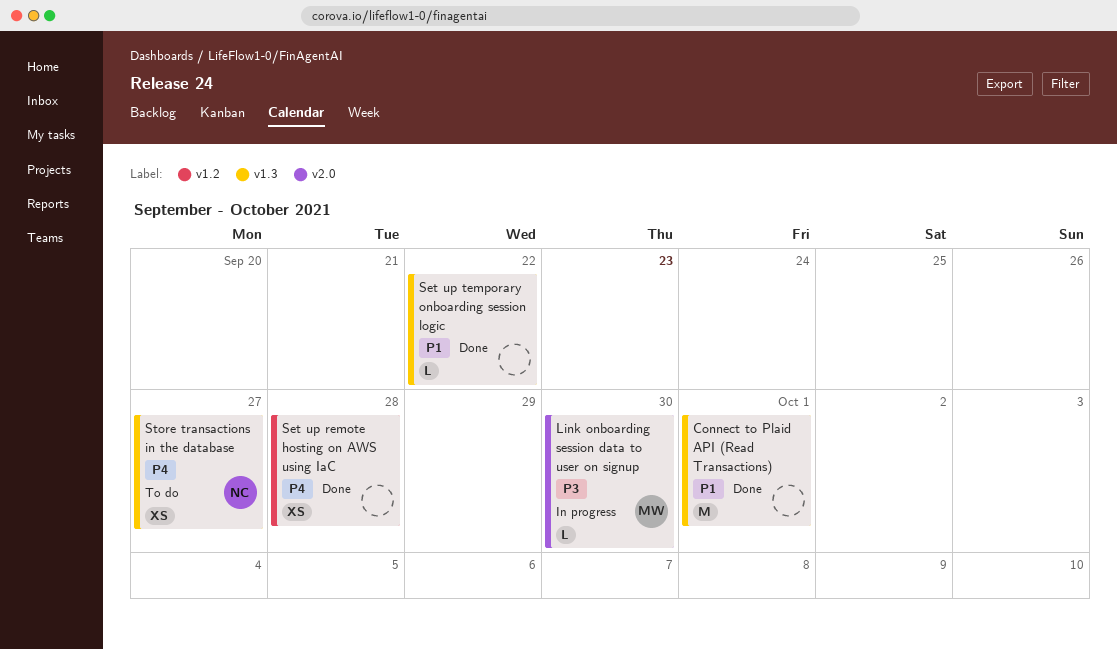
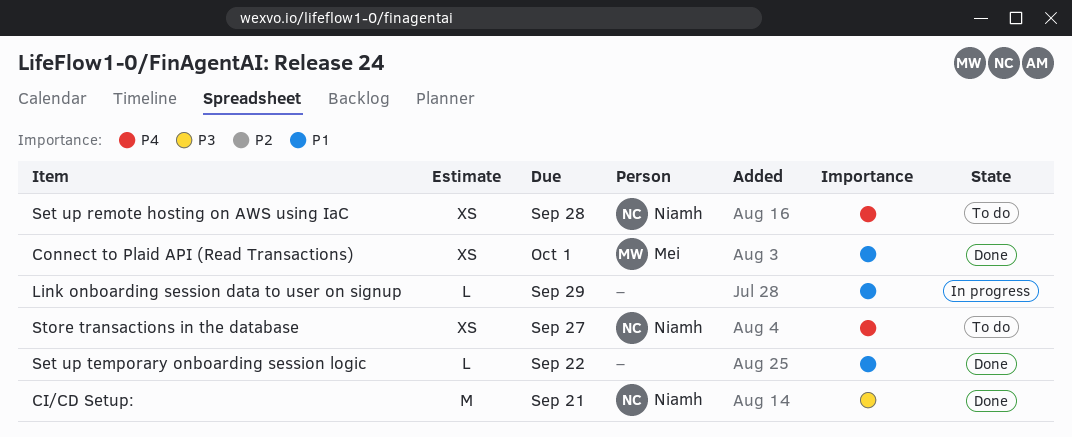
CI/CD Setup:: none -> present
Connect to Plaid API (Read Transactions), owner: none -> Mei
Connect to Plaid API (Read Transactions), estimate: M -> XS
Link onboarding session data to user on signup, owner: Mei -> none
Link onboarding session data to user on signup, priority: P3 -> P1
Link onboarding session data to user on signup, due: Sep 30 -> Sep 29
Set up remote hosting on AWS using IaC, status: Done -> To do
Set up remote hosting on AWS using IaC, owner: none -> Niamh

